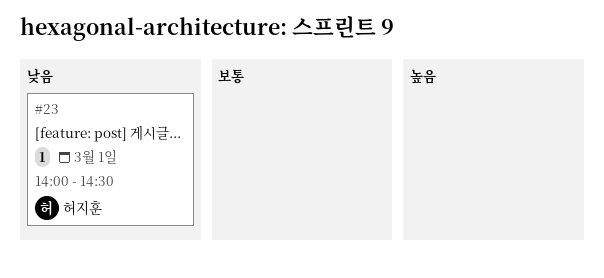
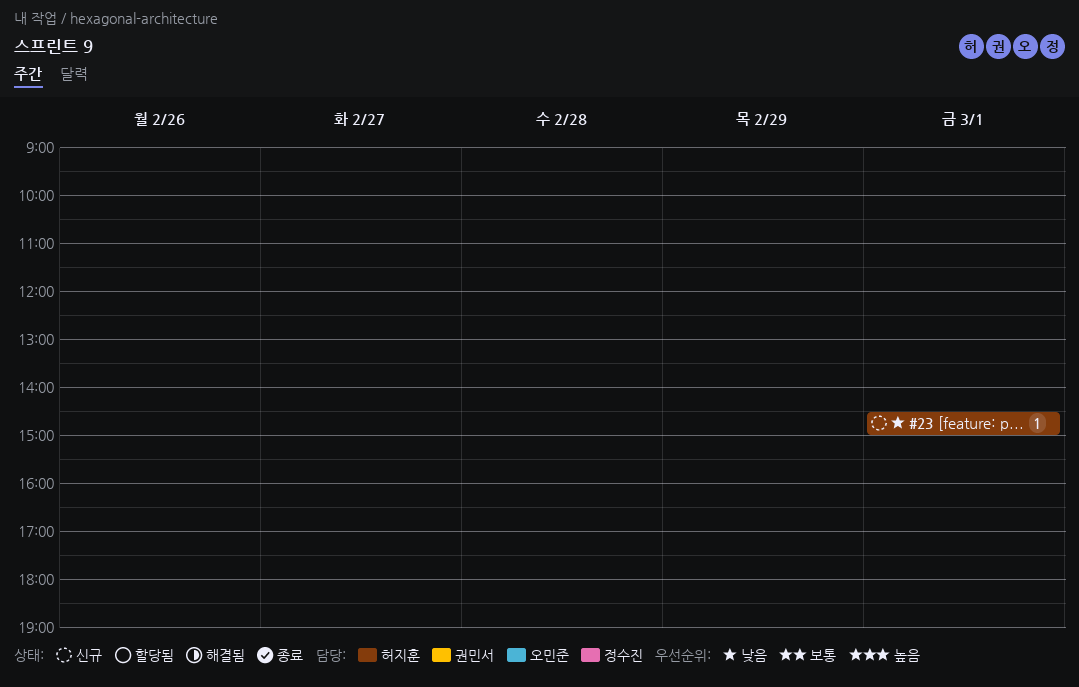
#23, begins: 14:00 -> 14:30
#23, ends: 14:30 -> 15:00

